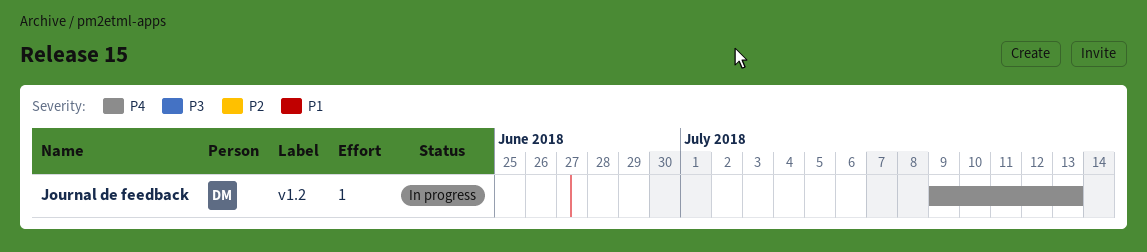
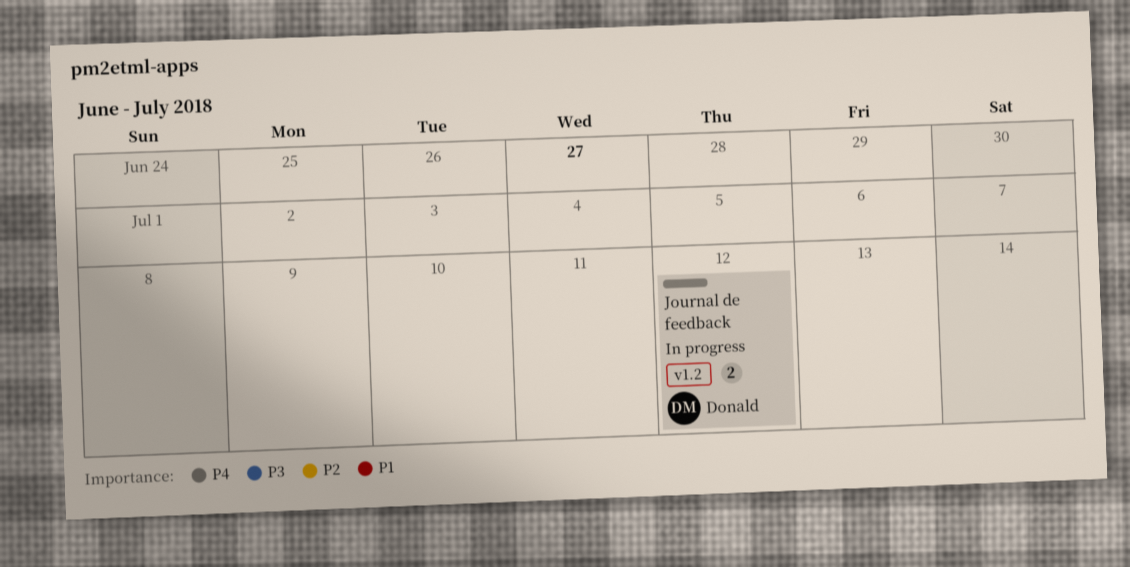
Journal de feedback, estimate: 1 -> 2
Journal de feedback, due: Jul 13 -> Jul 12

